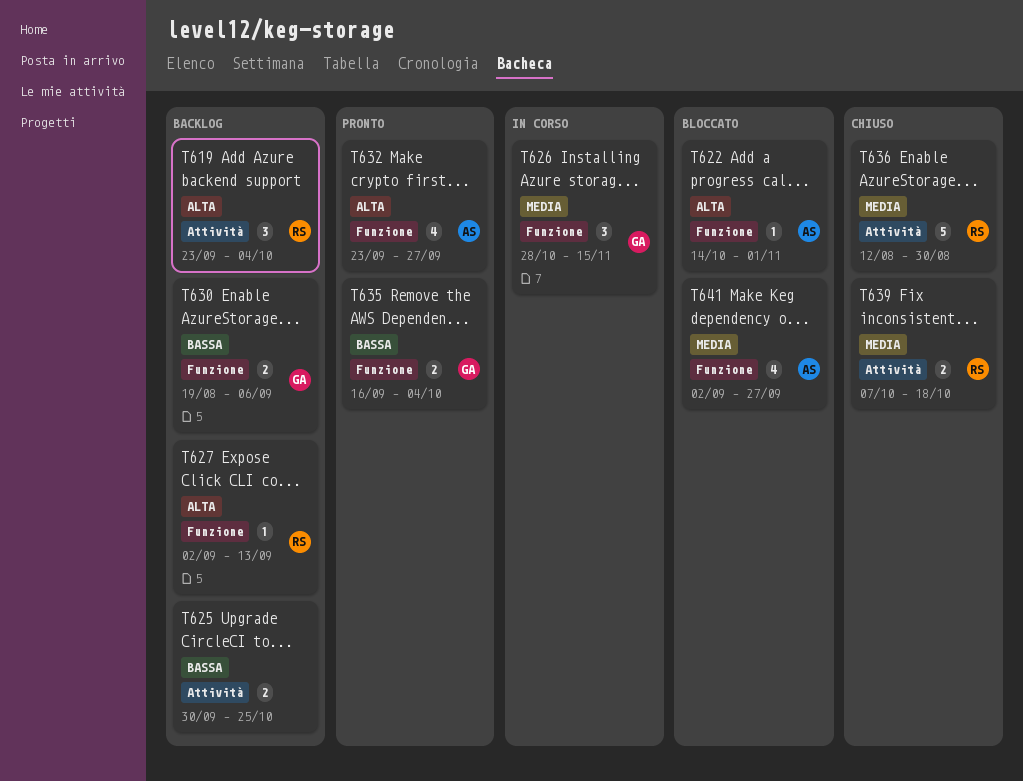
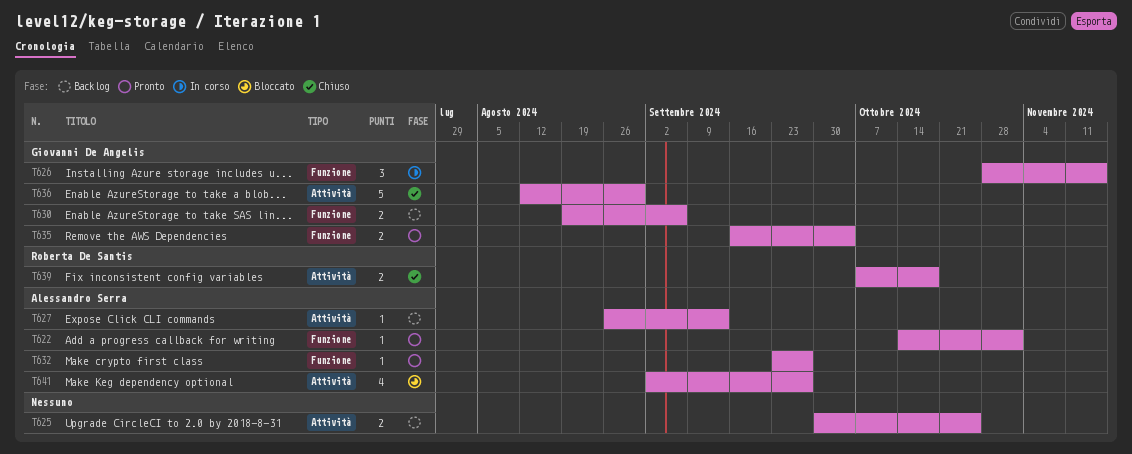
T619: present -> none
T622, status: Bloccato -> Pronto
T627, owner: Roberta De Santis -> Alessandro Serra
T627, label: Funzione -> Attività
T627, start: Sep 2 -> Aug 26
T632, estimate: 4 -> 1
T636, owner: Roberta De Santis -> Giovanni De Angelis
T641, label: Funzione -> Attività

